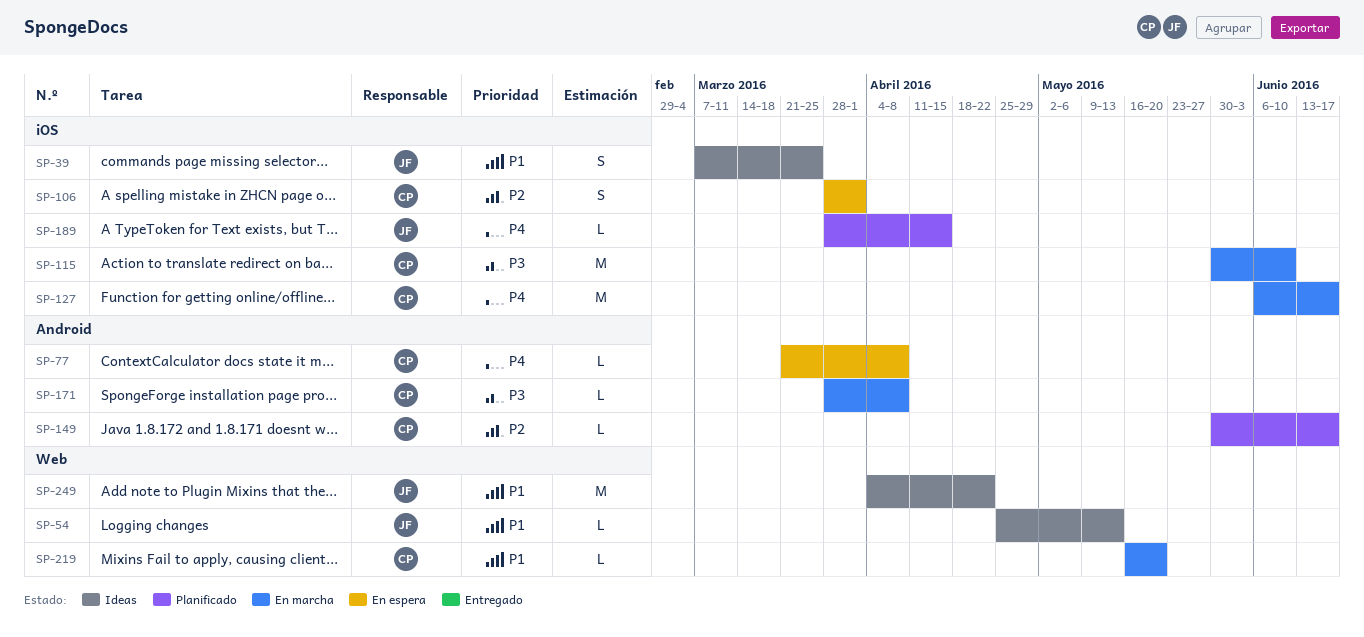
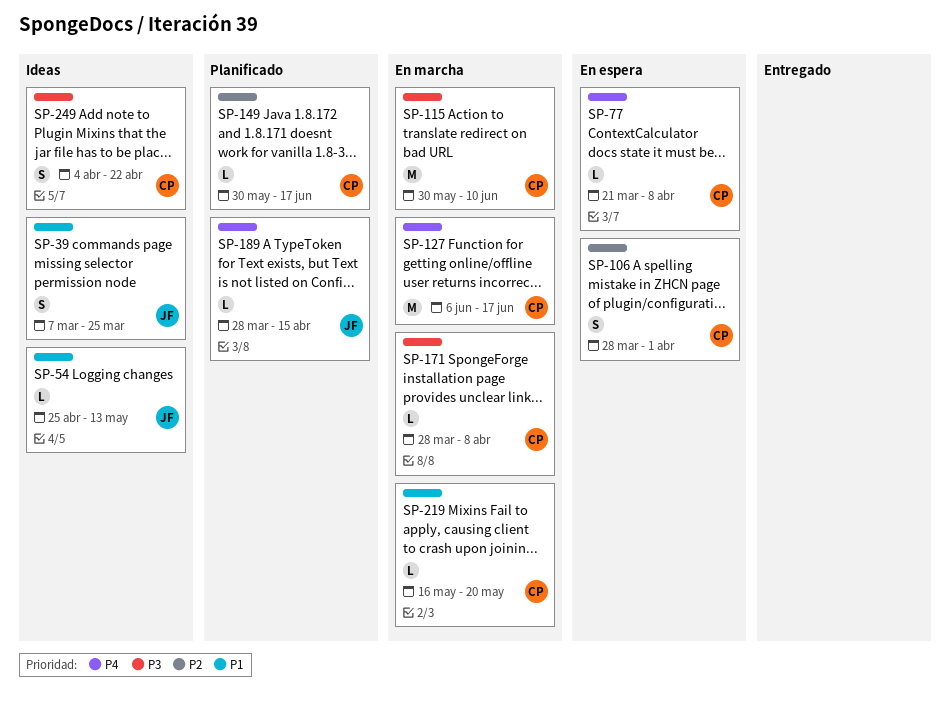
SP-249, owner: JF -> CP
SP-249, priority: P1 -> P3
SP-249, estimate: M -> S

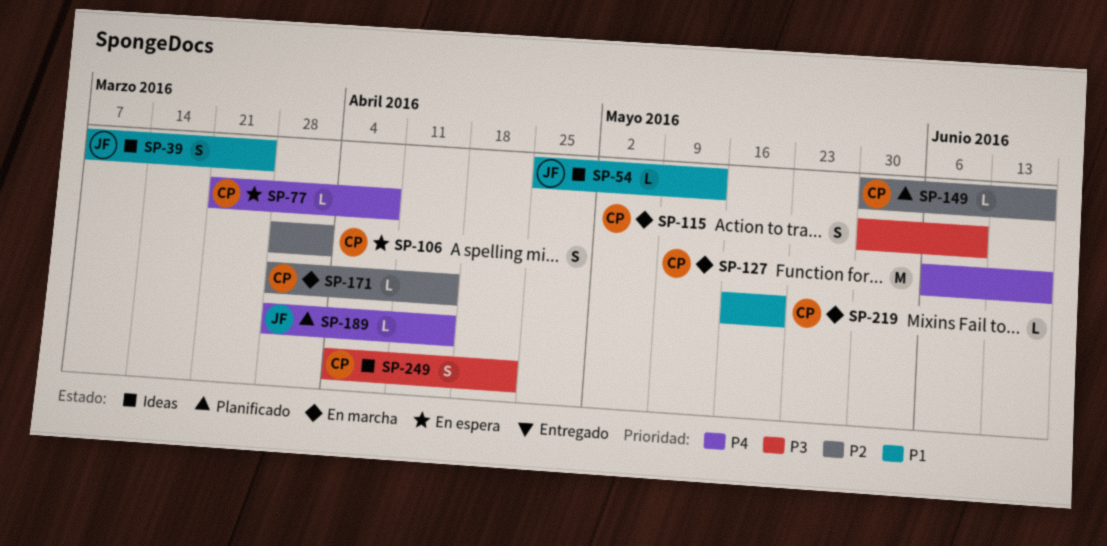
SP-115, estimate: M -> S
SP-171, priority: P3 -> P2
SP-171, due: Apr 8 -> Apr 15

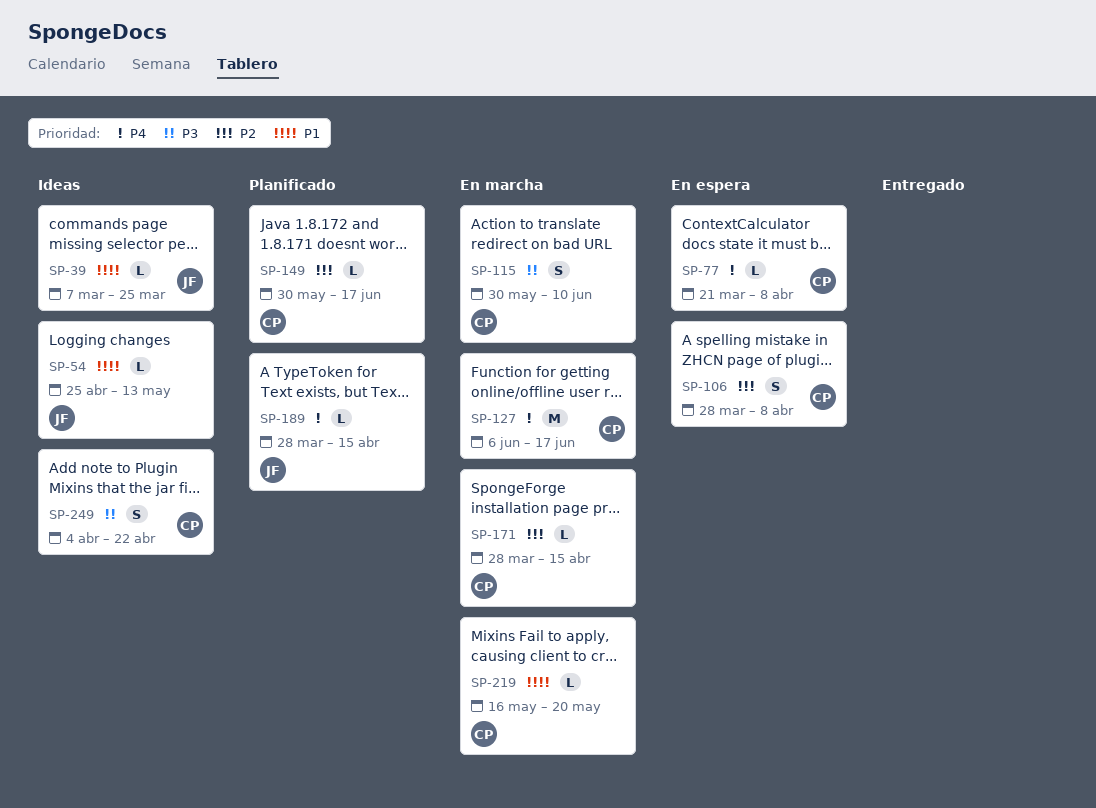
SP-39, estimate: S -> L
SP-106, due: Apr 1 -> Apr 8

